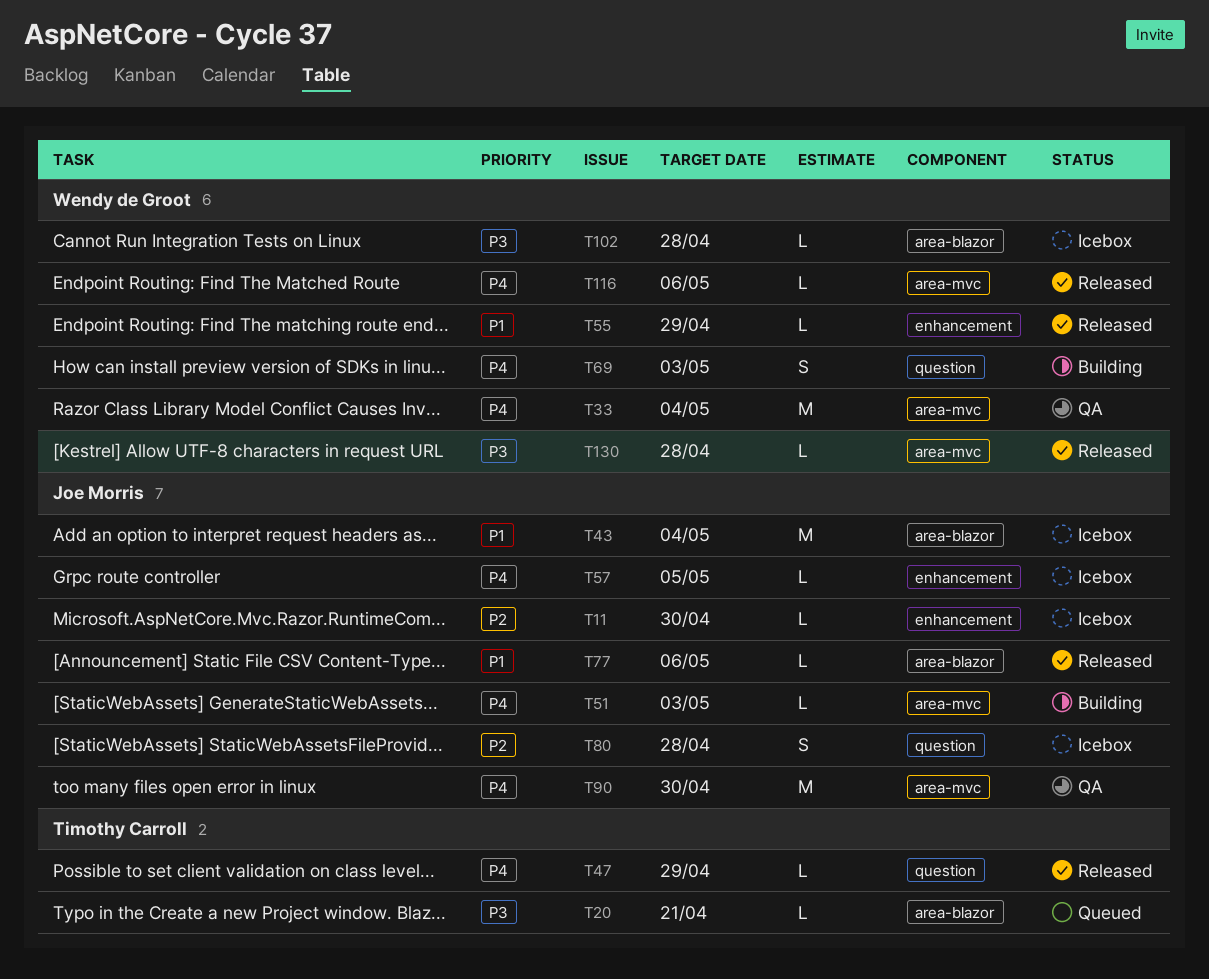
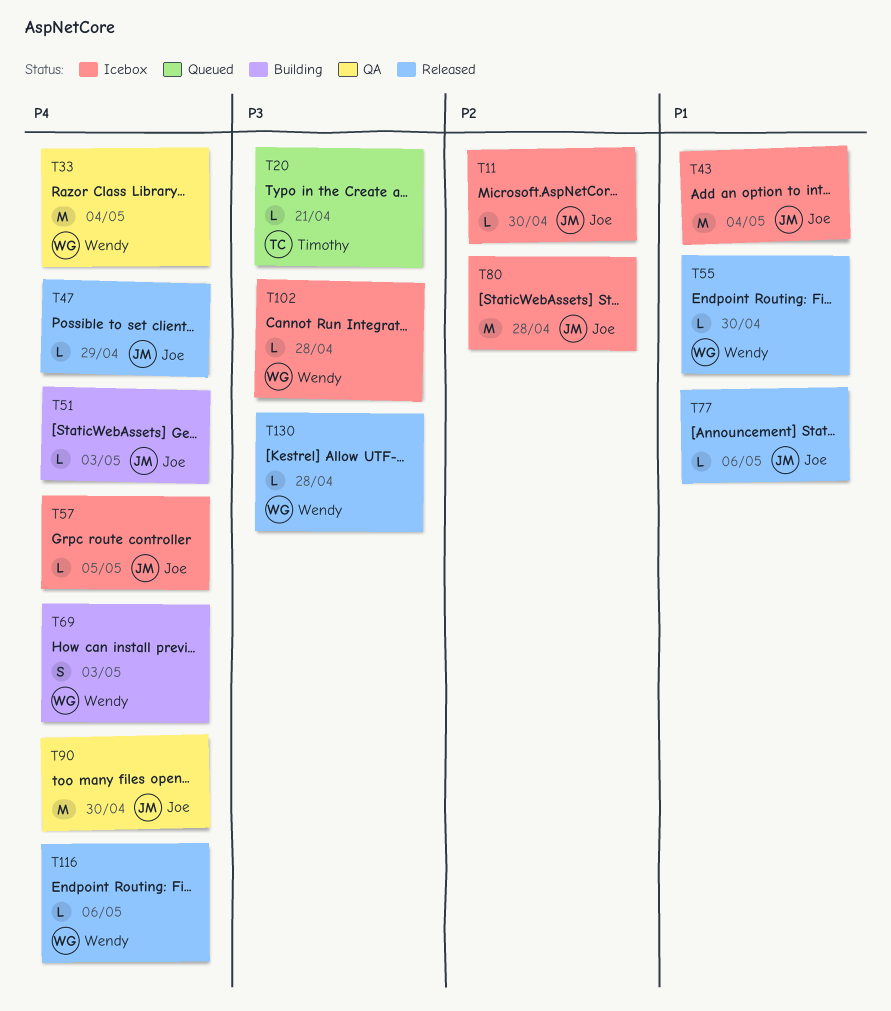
T47, owner: Timothy Carroll -> Joe Morris
T55, due: Apr 29 -> Apr 30
T80, estimate: S -> M

